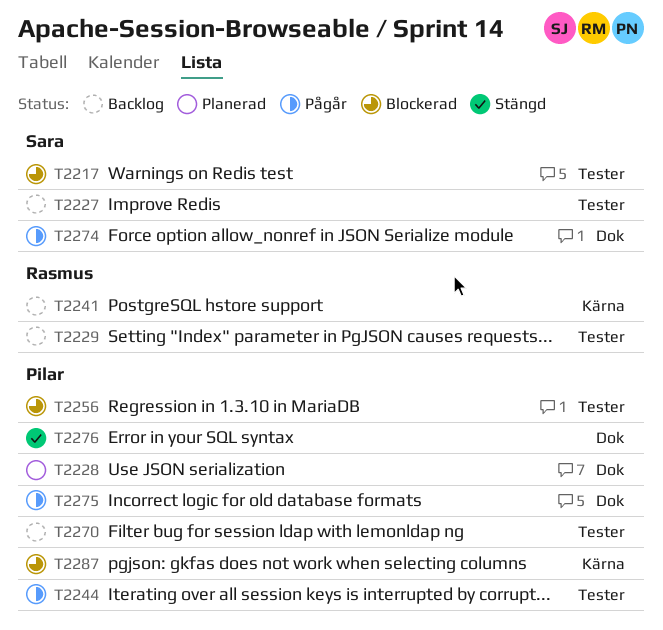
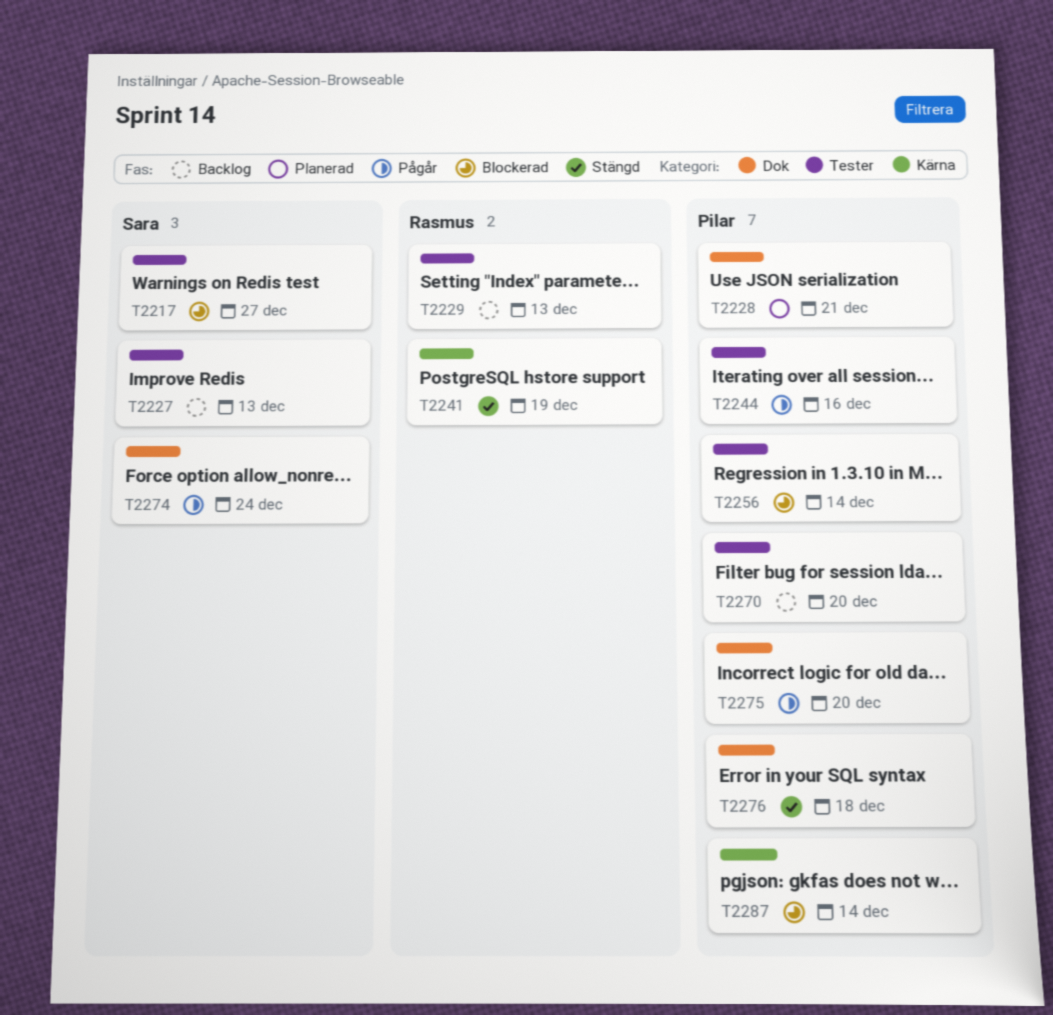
T2241, status: Backlog -> Stängd

